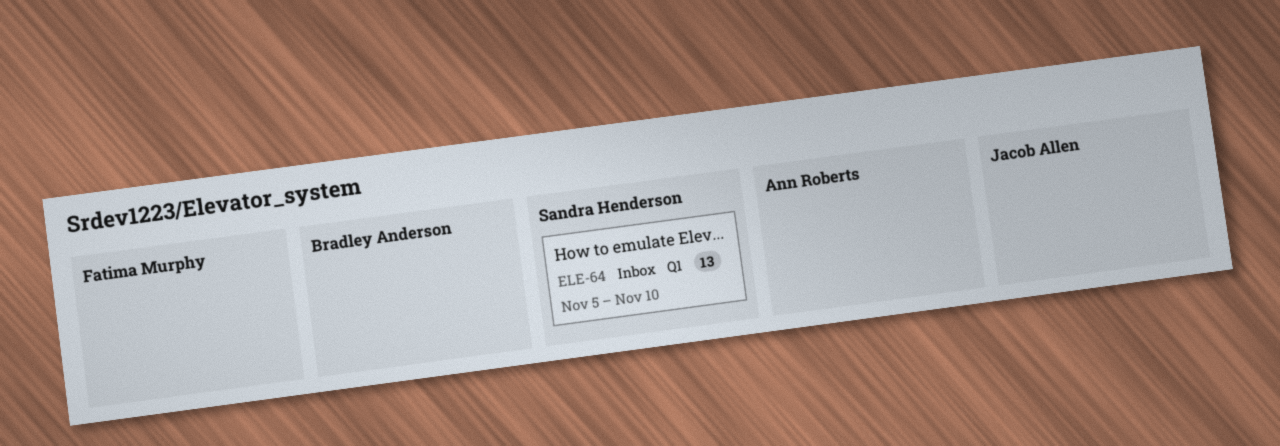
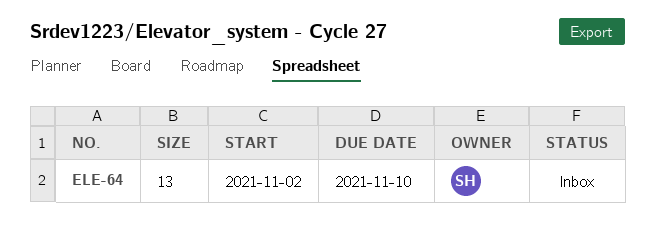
ELE-64, start: Nov 5 -> Nov 2

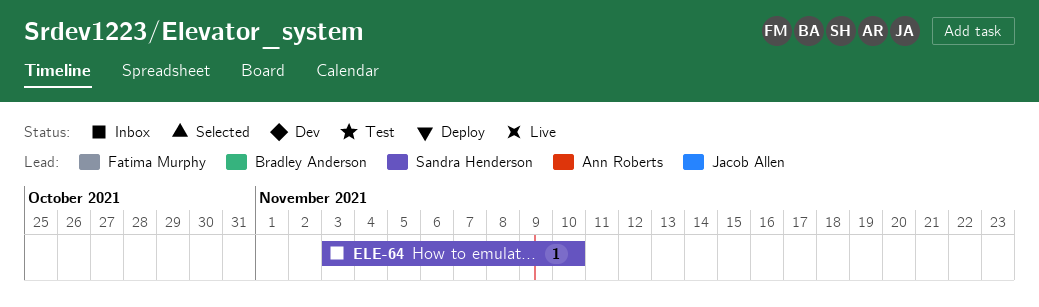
ELE-64, estimate: 13 -> 1
ELE-64, start: Nov 2 -> Nov 3

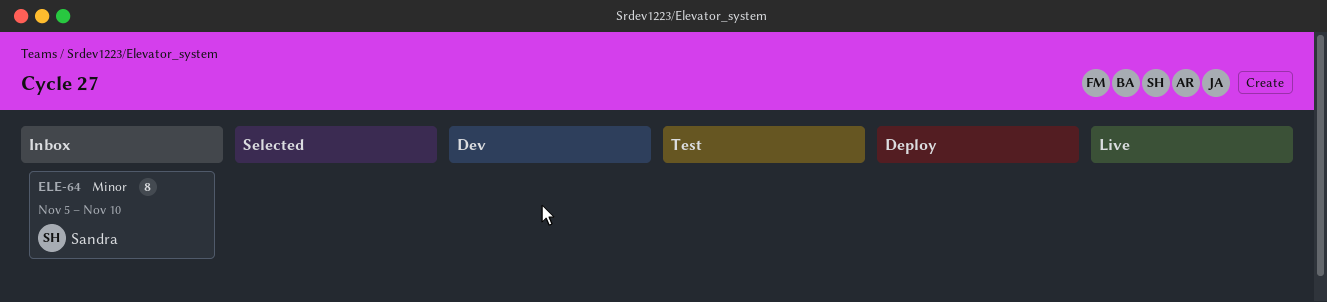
ELE-64, estimate: 1 -> 8
ELE-64, start: Nov 3 -> Nov 5

